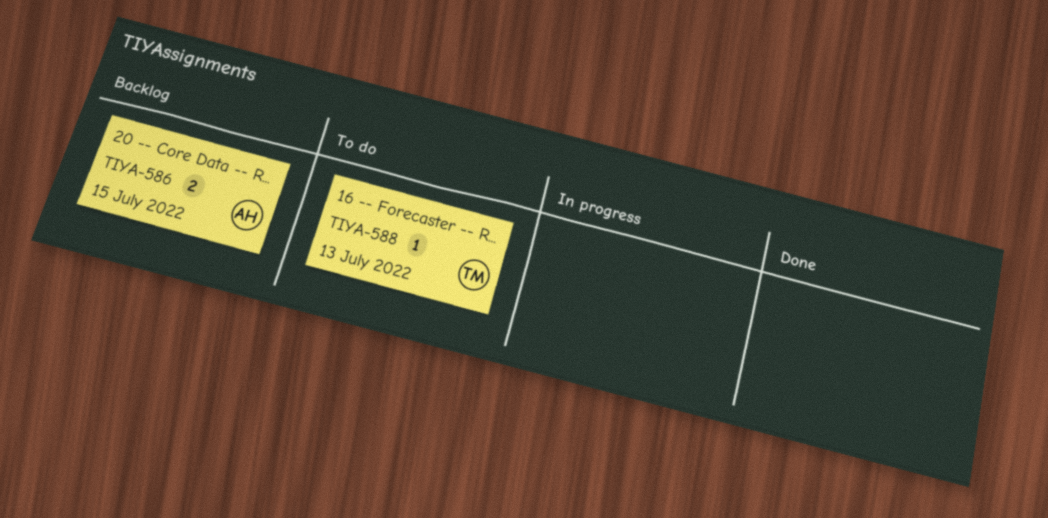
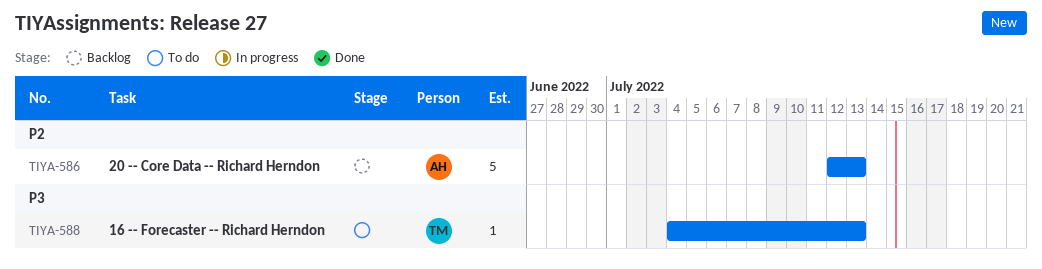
TIYA-586, estimate: 2 -> 5
TIYA-586, due: Jul 15 -> Jul 13

